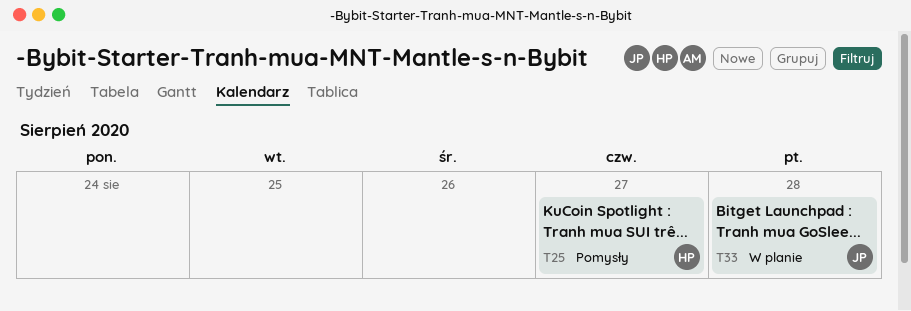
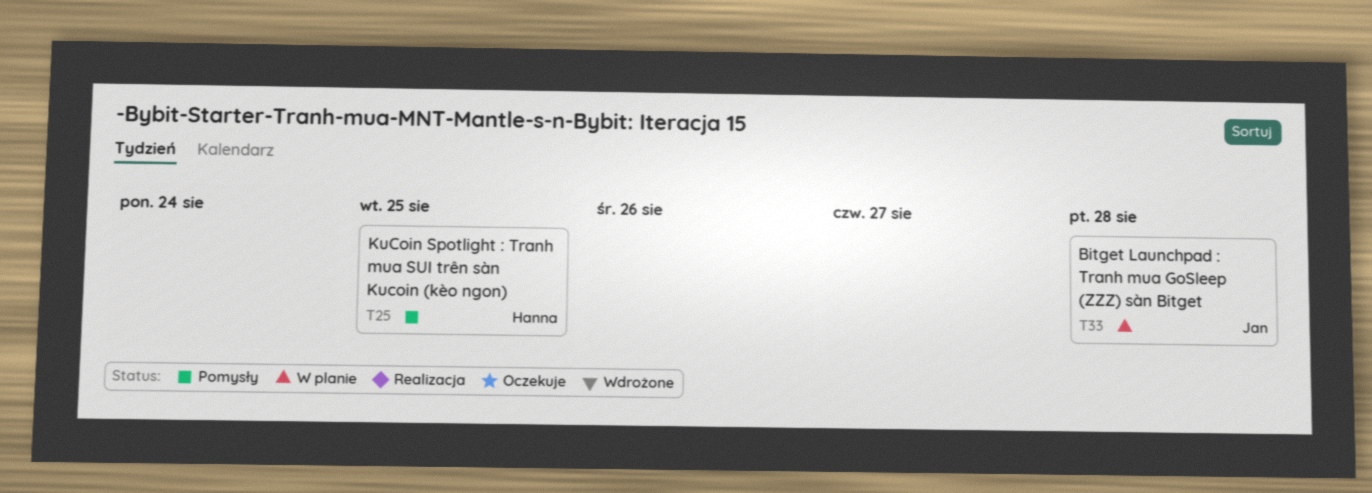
T25, day: Aug 27 -> Aug 25

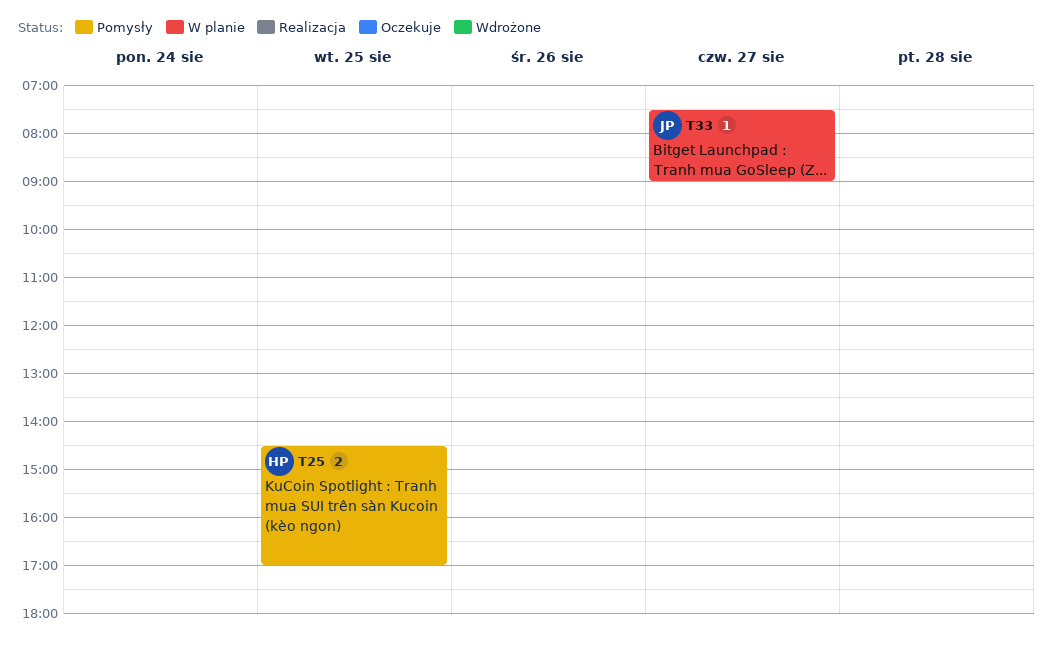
T33, day: Aug 28 -> Aug 27

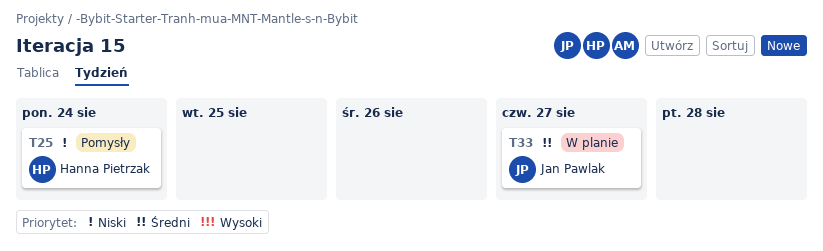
T25, day: Aug 25 -> Aug 24

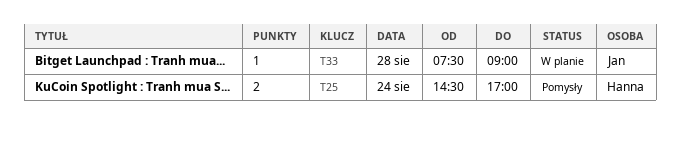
T33, day: Aug 27 -> Aug 28

